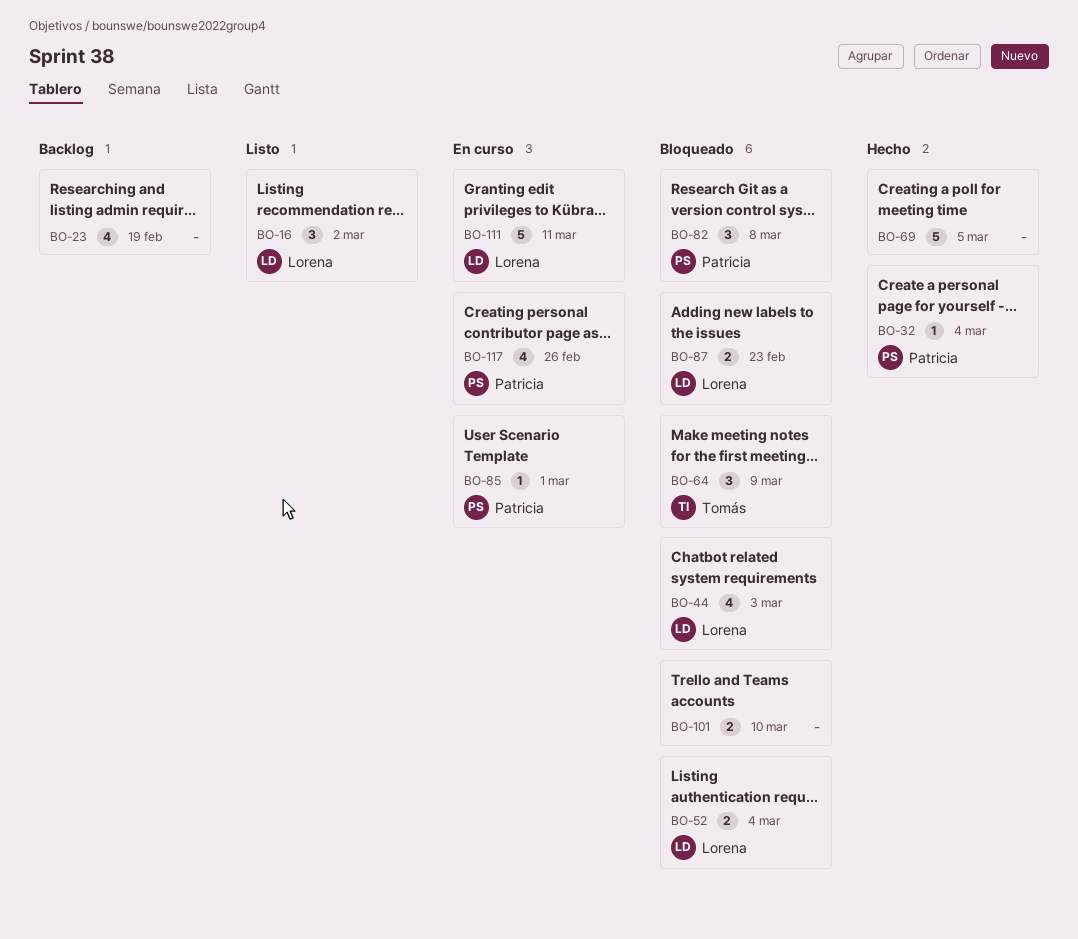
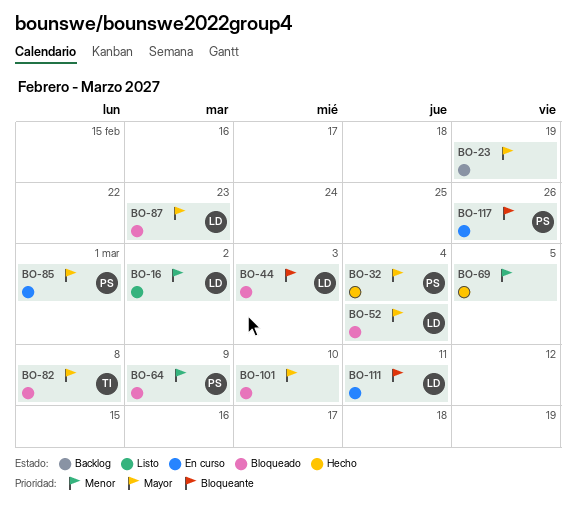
BO-64, owner: Tomás -> Patricia
BO-82, owner: Patricia -> Tomás

